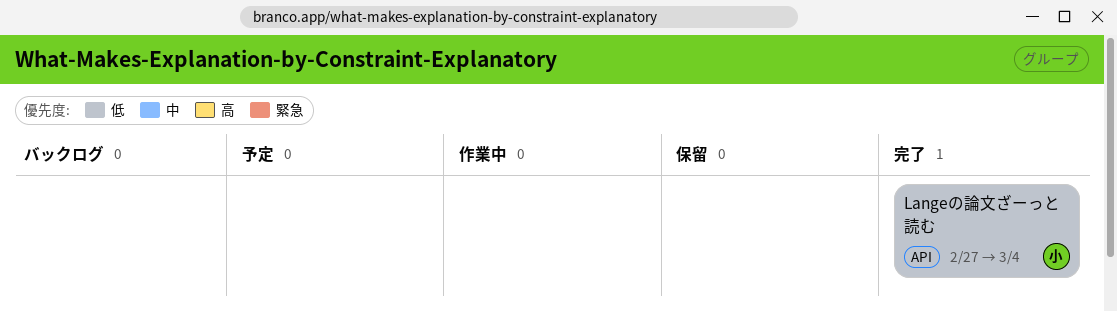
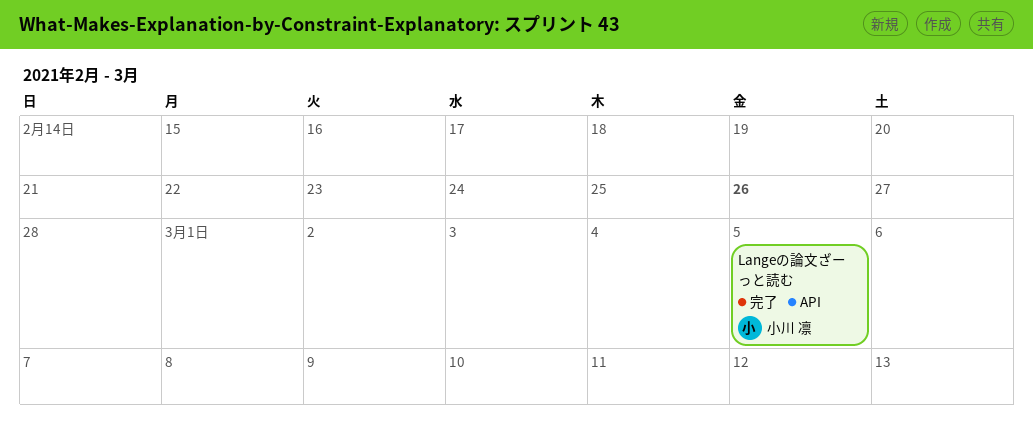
Langeの論文ざーっと読む, due: Mar 4 -> Mar 5

